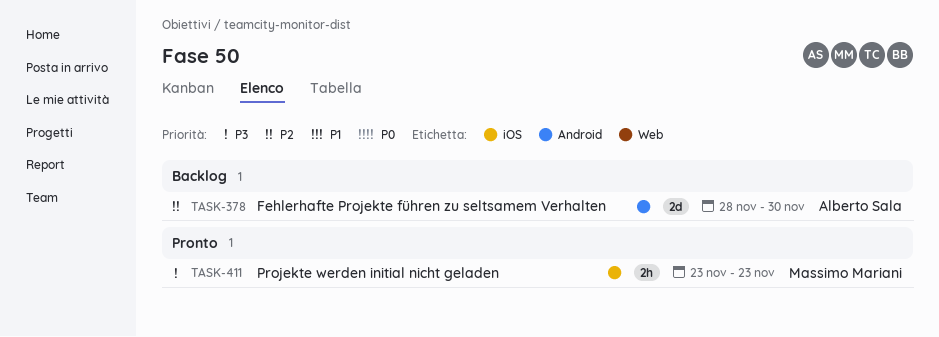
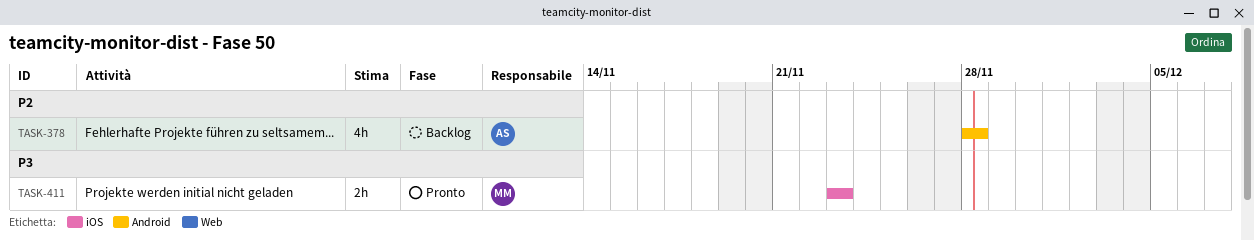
TASK-378, estimate: 2d -> 4h
TASK-378, due: Nov 30 -> Nov 28

